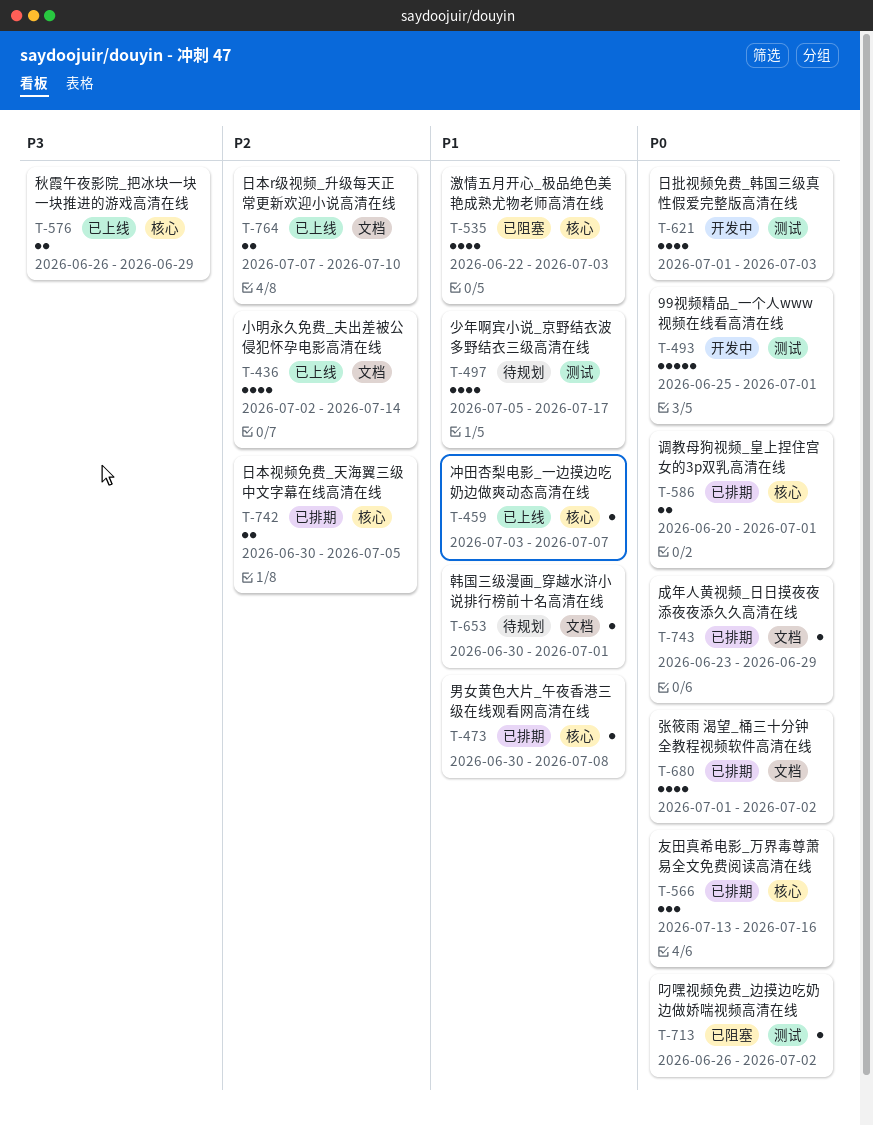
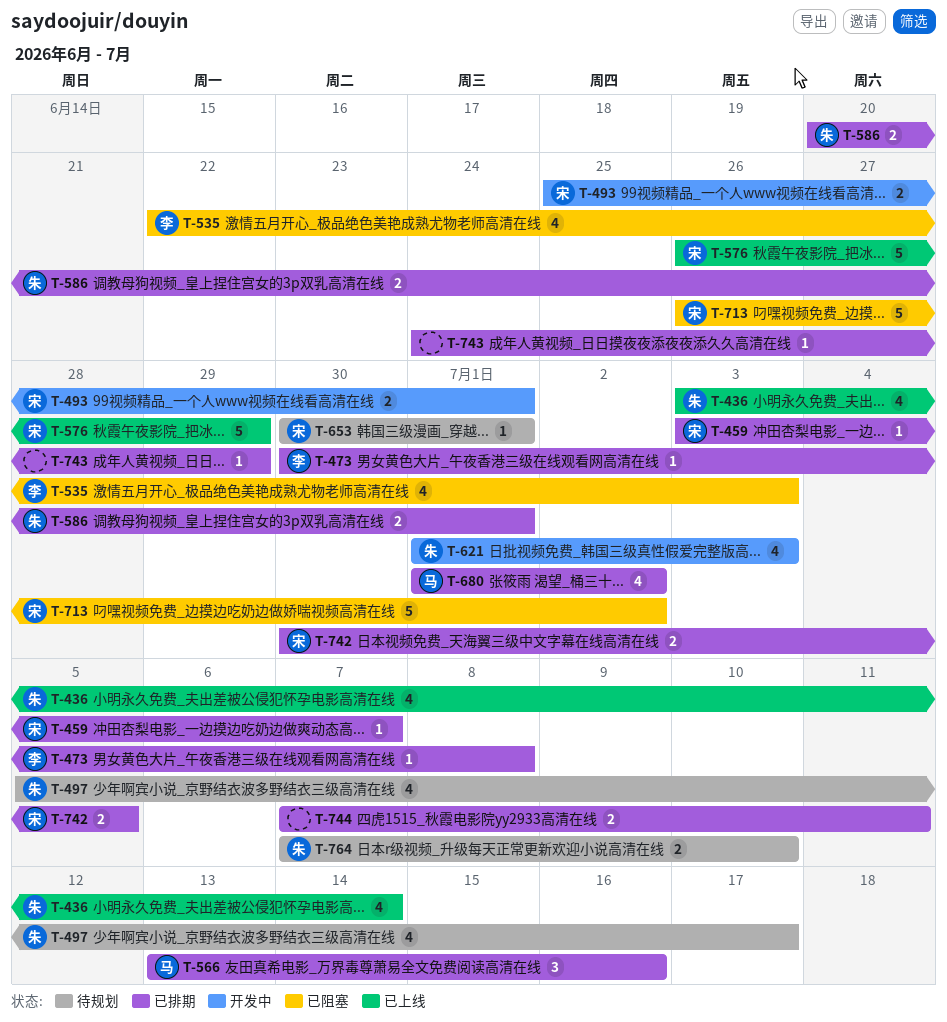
T-436, start: Jul 2 -> Jul 3
T-459, status: 已上线 -> 已排期
T-493, estimate: 5 -> 2
T-576, estimate: 2 -> 5
T-713, estimate: 1 -> 5
T-743, start: Jun 23 -> Jun 24
T-744: none -> present
T-764, status: 已上线 -> 待规划

